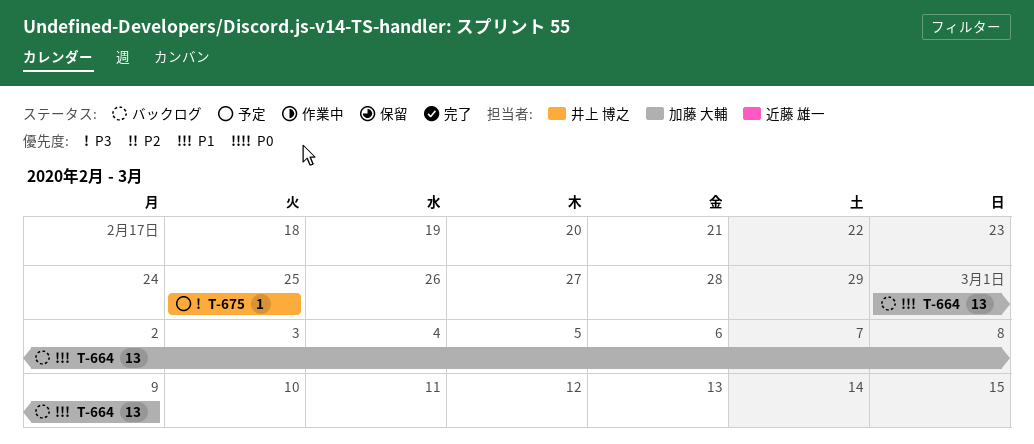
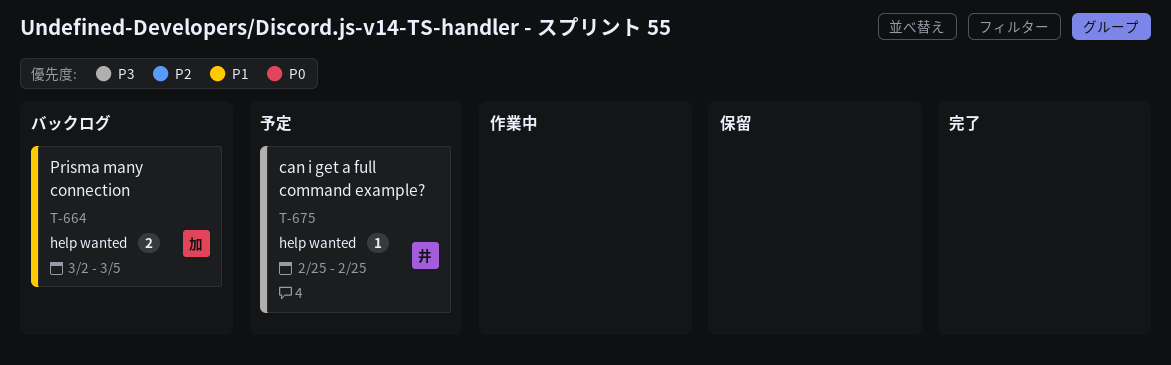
T-664, estimate: 13 -> 2
T-664, start: Mar 1 -> Mar 2
T-664, due: Mar 9 -> Mar 5

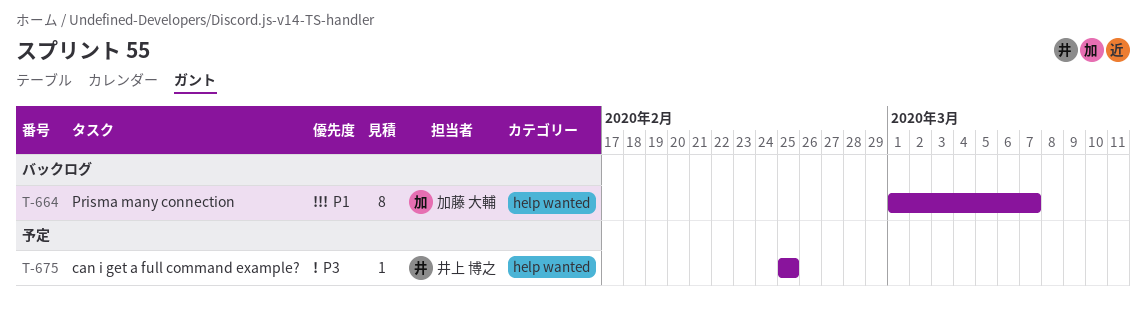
T-664, estimate: 2 -> 8
T-664, start: Mar 2 -> Mar 1
T-664, due: Mar 5 -> Mar 7

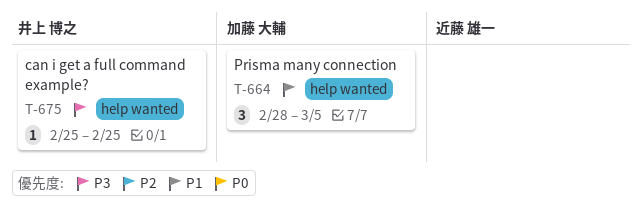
T-664, estimate: 8 -> 3
T-664, start: Mar 1 -> Feb 28
T-664, due: Mar 7 -> Mar 5

